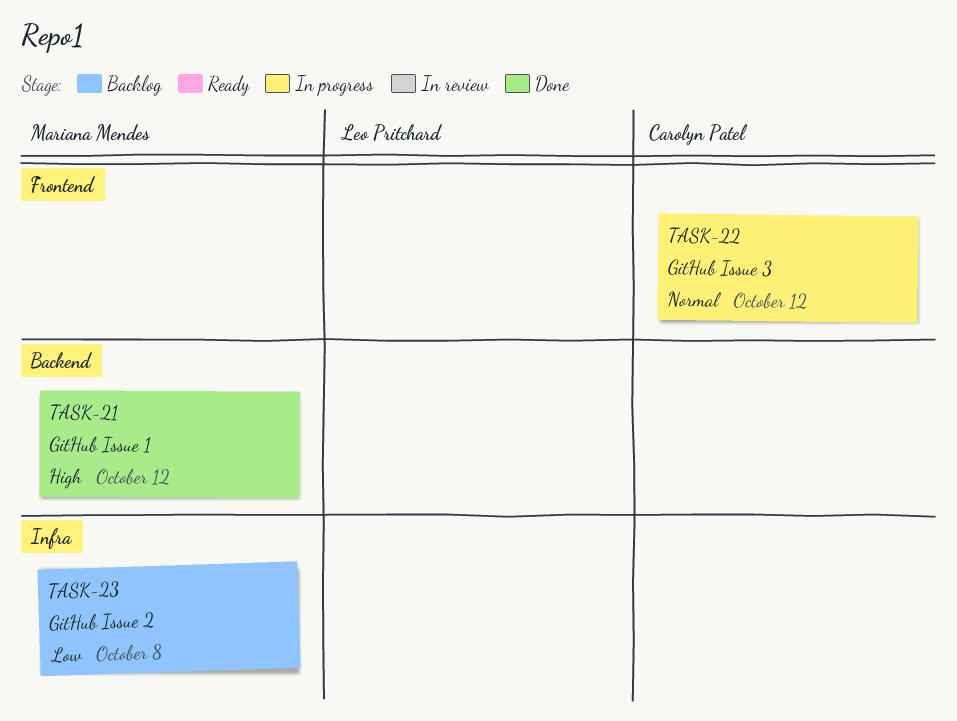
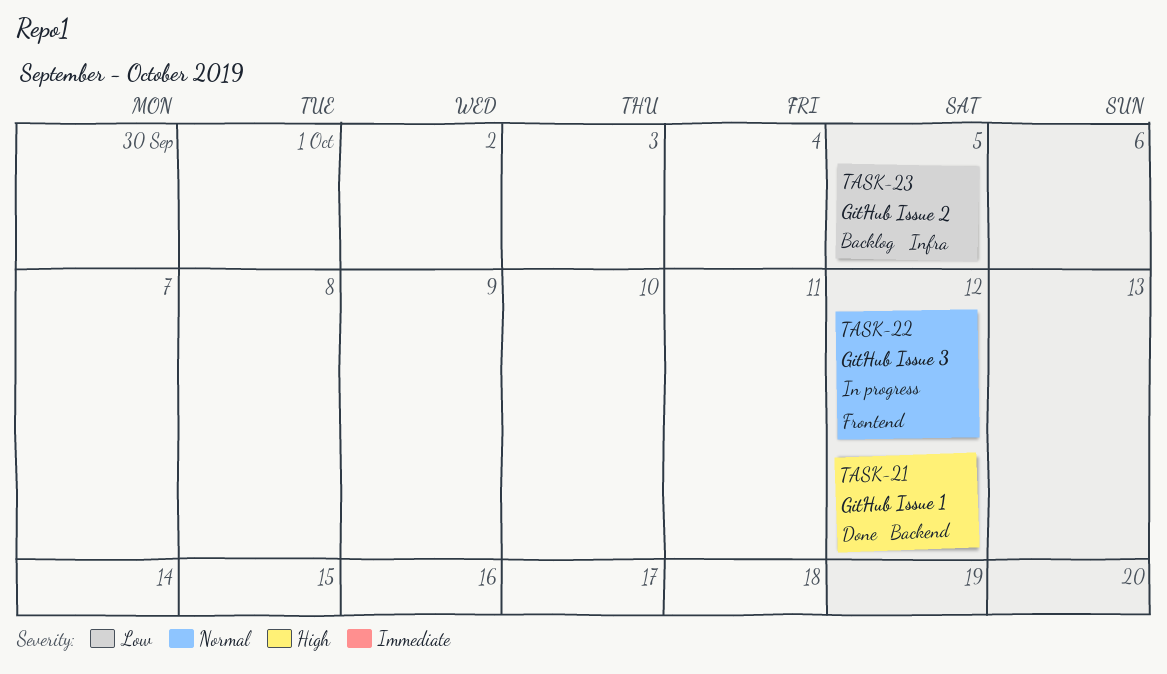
TASK-23, due: Oct 8 -> Oct 5

